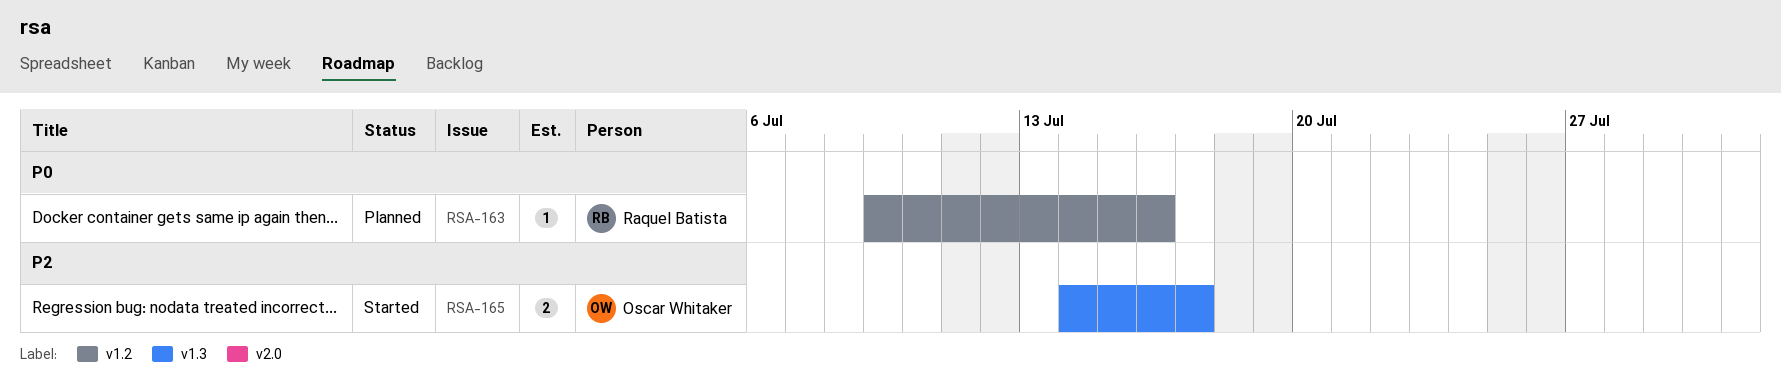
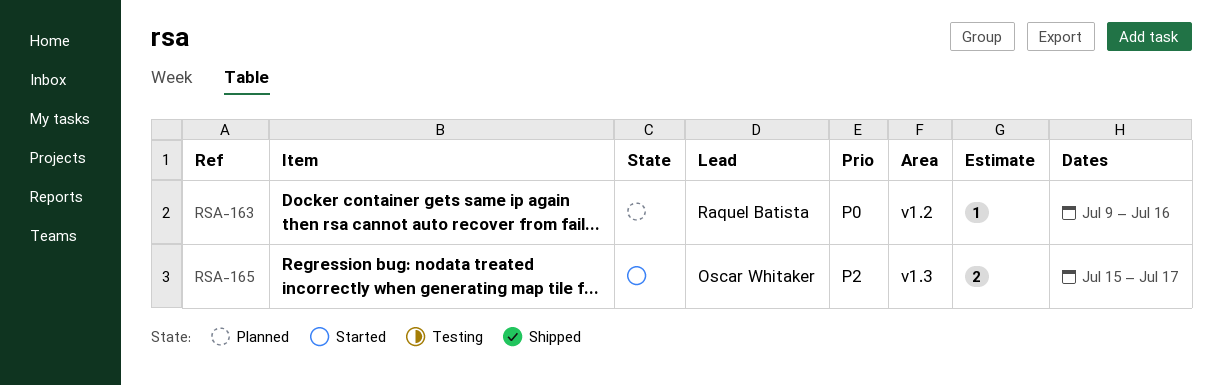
RSA-165, start: Jul 14 -> Jul 15

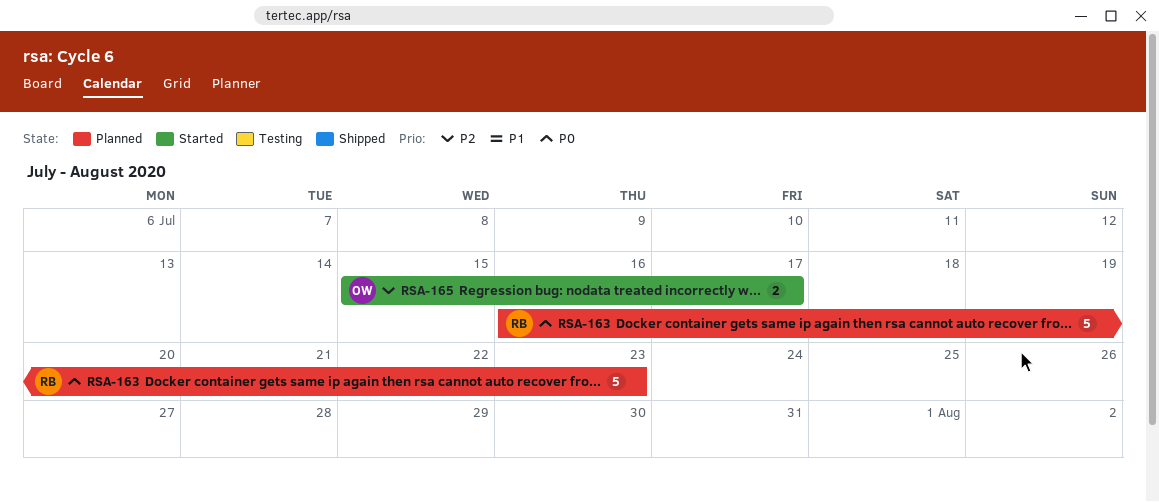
RSA-163, estimate: 1 -> 5
RSA-163, start: Jul 9 -> Jul 16
RSA-163, due: Jul 16 -> Jul 23

